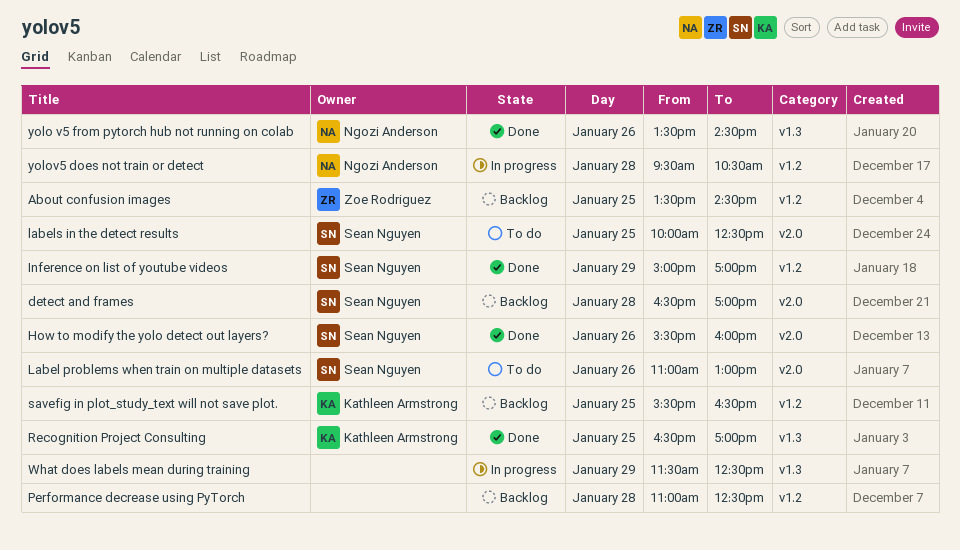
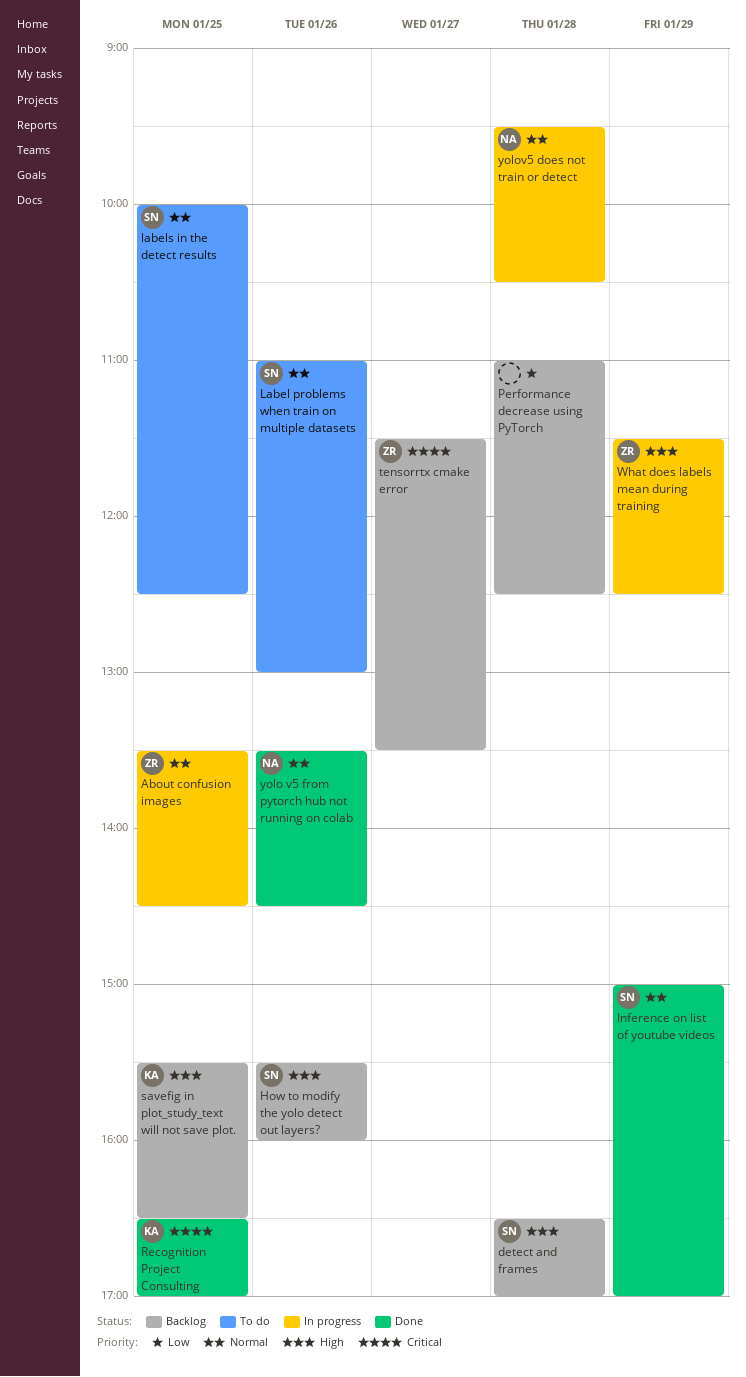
About confusion images, status: Backlog -> In progress
How to modify the yolo detect out layers?, status: Done -> Backlog
tensorrtx cmake error: none -> present
What does labels mean during training, owner: none -> Zoe Rodriguez

